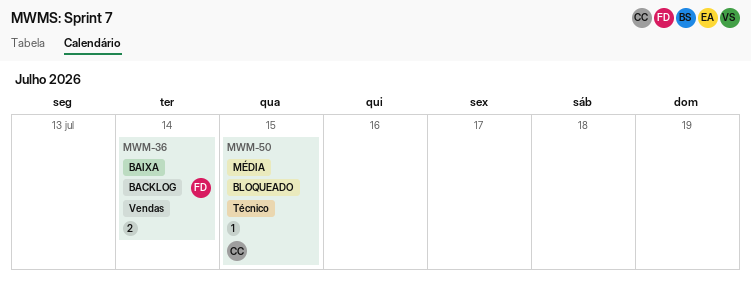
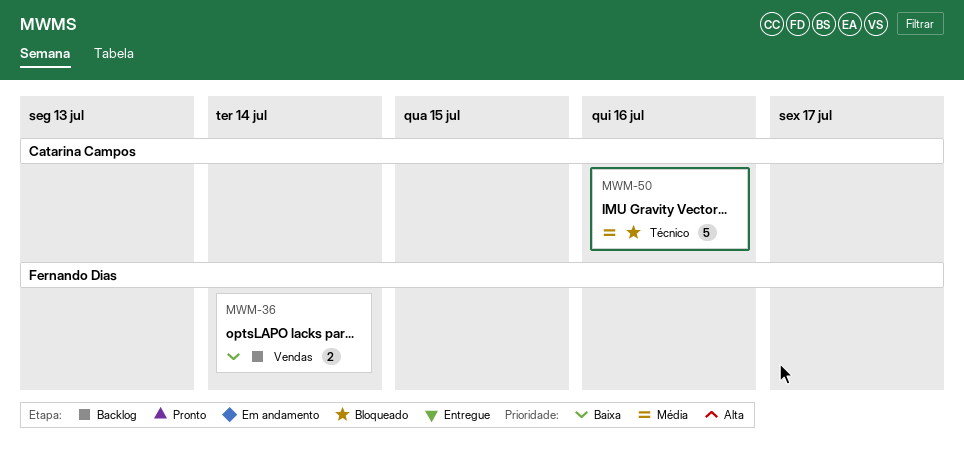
MWM-50, estimate: 1 -> 5
MWM-50, due: Jul 15 -> Jul 16

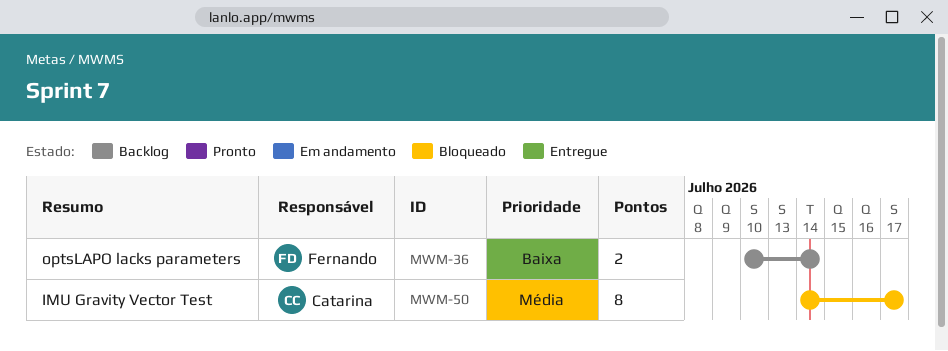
MWM-50, estimate: 5 -> 8
MWM-50, due: Jul 16 -> Jul 17

